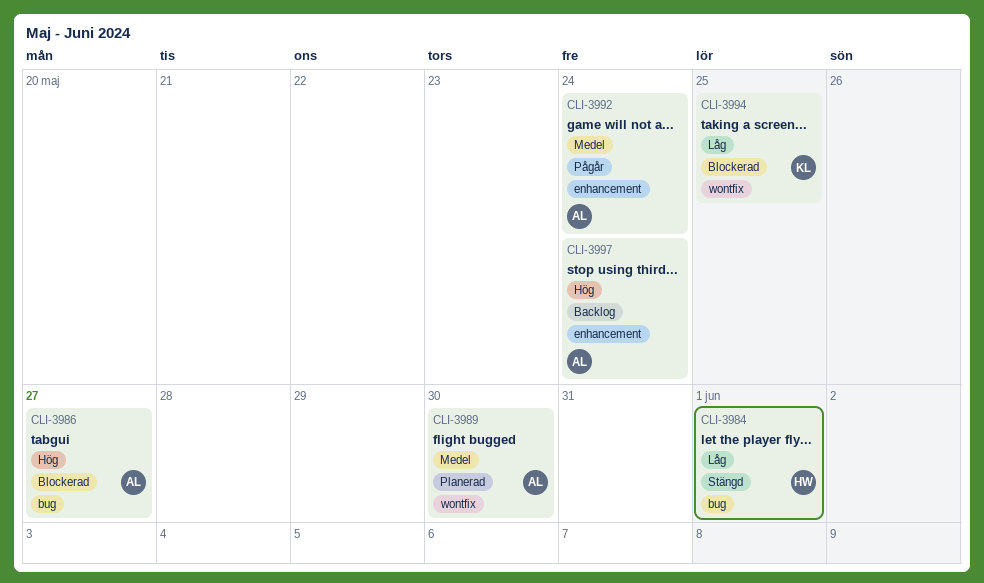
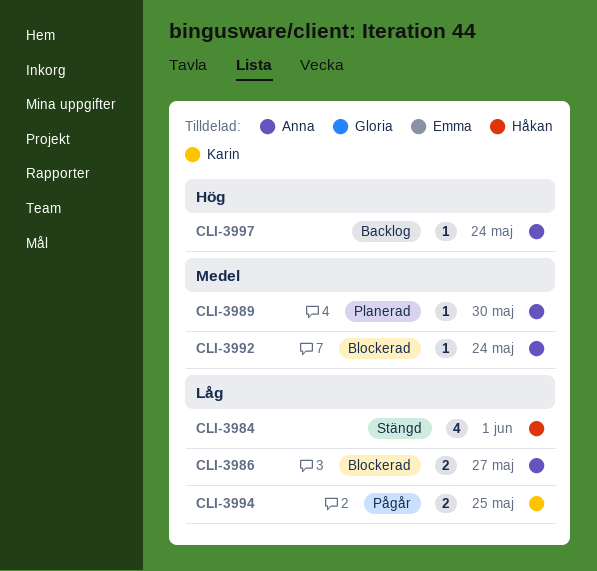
CLI-3986, priority: Hög -> Låg
CLI-3992, status: Pågår -> Blockerad
CLI-3994, status: Blockerad -> Pågår

